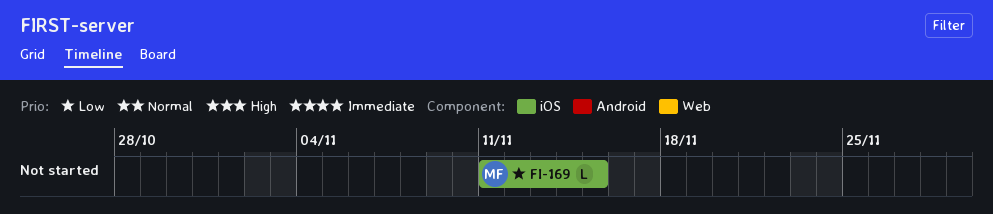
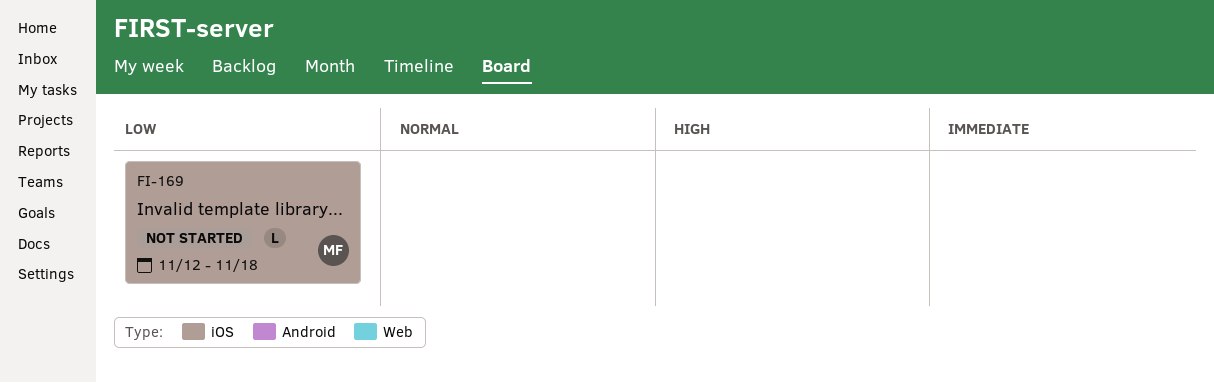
FI-169, start: Nov 11 -> Nov 12
FI-169, due: Nov 15 -> Nov 18

